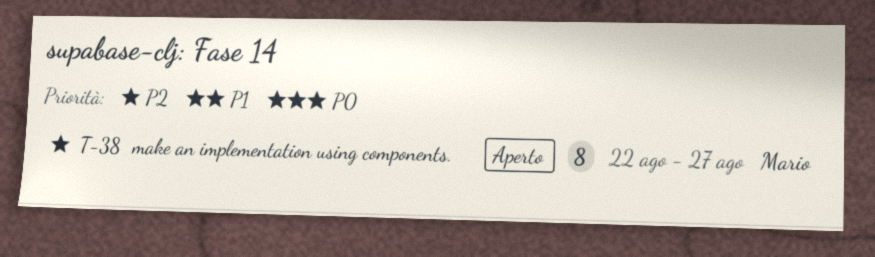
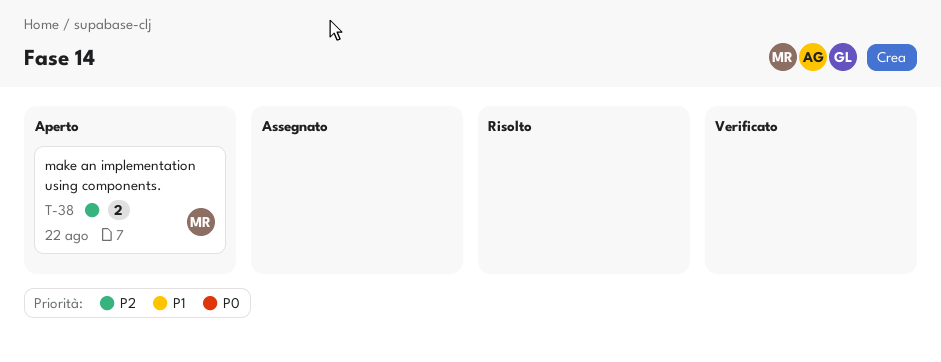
T-38, estimate: 8 -> 2
T-38, due: Aug 27 -> Aug 22

